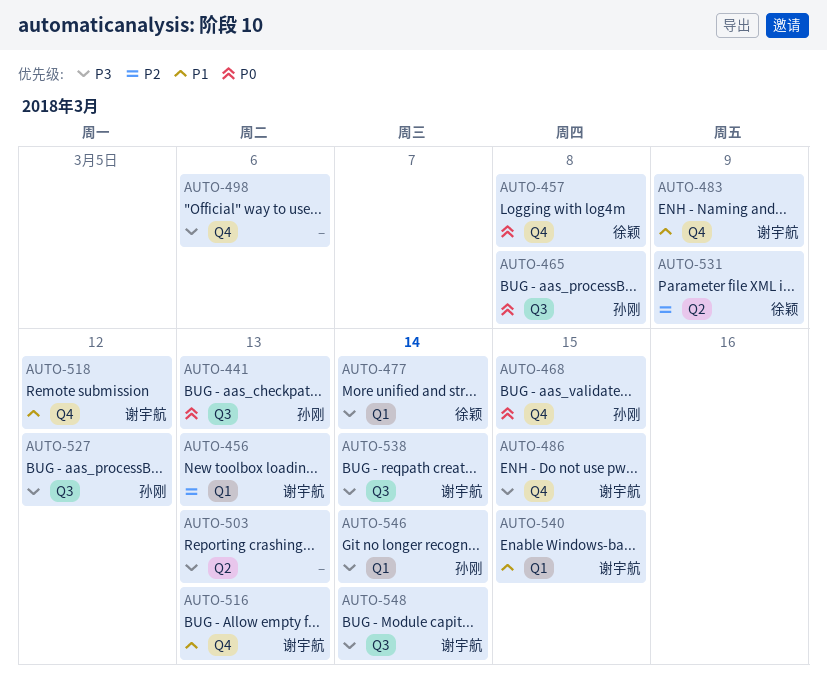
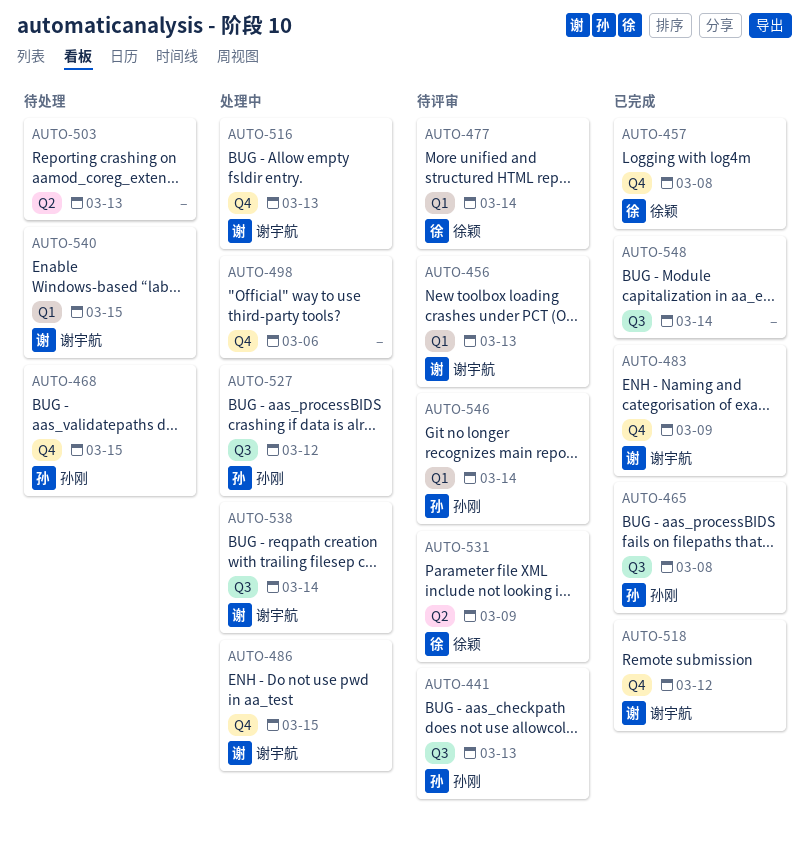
AUTO-548, owner: 谢宇航 -> none

